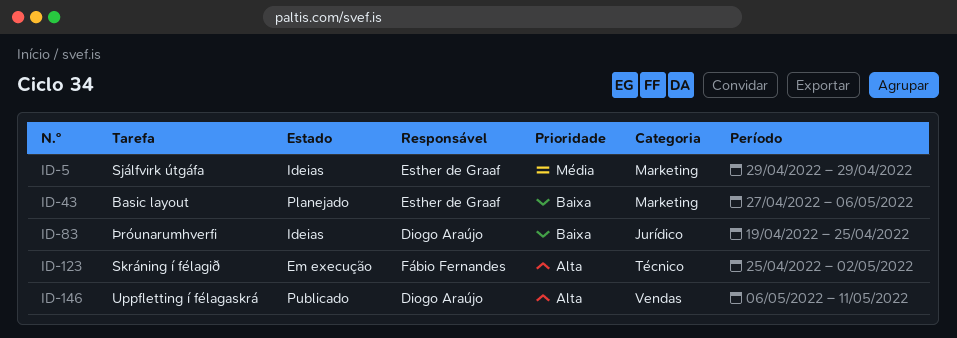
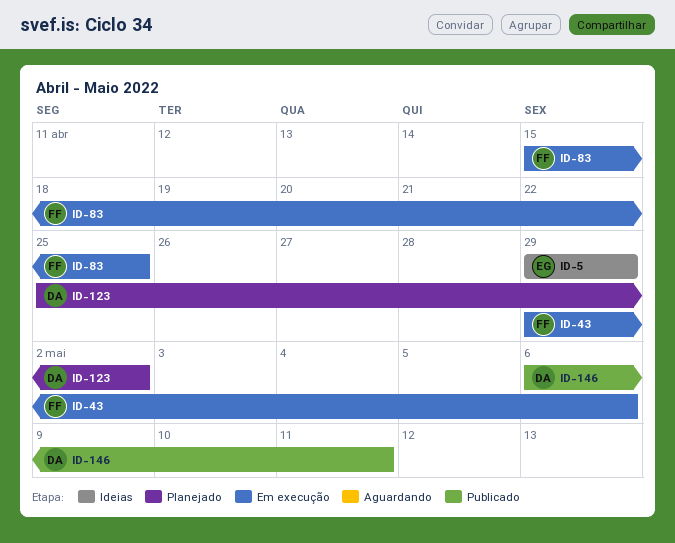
ID-43, status: Planejado -> Em execução
ID-43, owner: Esther de Graaf -> Fábio Fernandes
ID-43, start: Apr 27 -> Apr 29
ID-83, status: Ideias -> Em execução
ID-83, owner: Diogo Araújo -> Fábio Fernandes
ID-83, start: Apr 19 -> Apr 15
ID-123, status: Em execução -> Planejado
ID-123, owner: Fábio Fernandes -> Diogo Araújo

